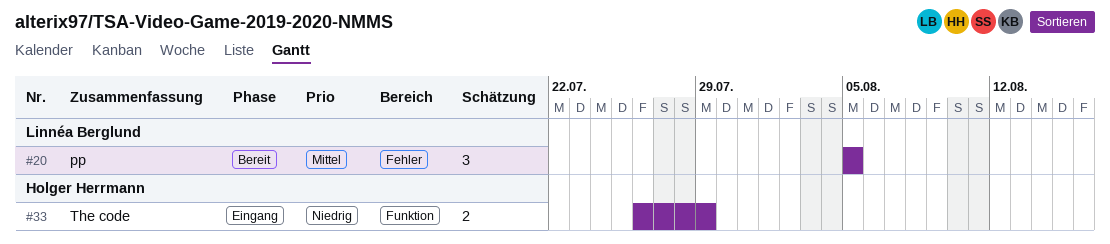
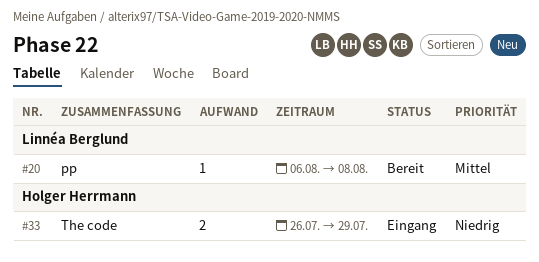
#20, estimate: 3 -> 1
#20, start: Aug 5 -> Aug 6
#20, due: Aug 5 -> Aug 8

